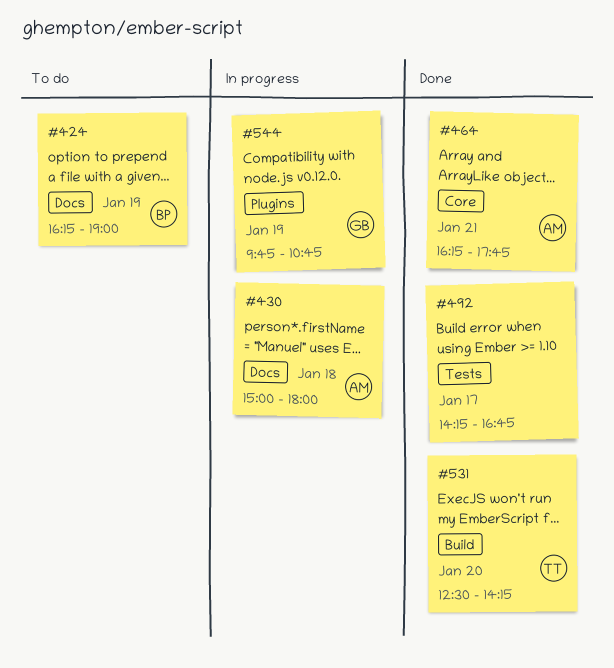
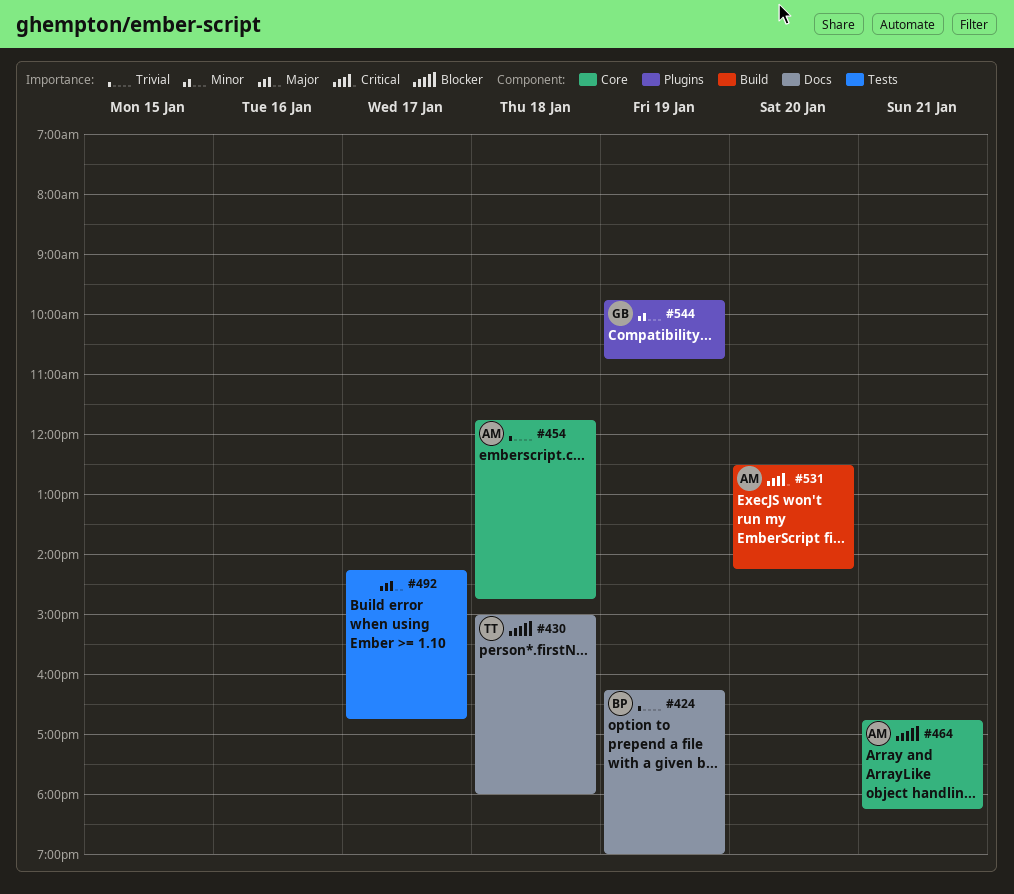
#430, owner: AM -> TT
#454: none -> present
#464, begins: 16:15 -> 16:45
#464, ends: 17:45 -> 18:15
#531, owner: TT -> AM

